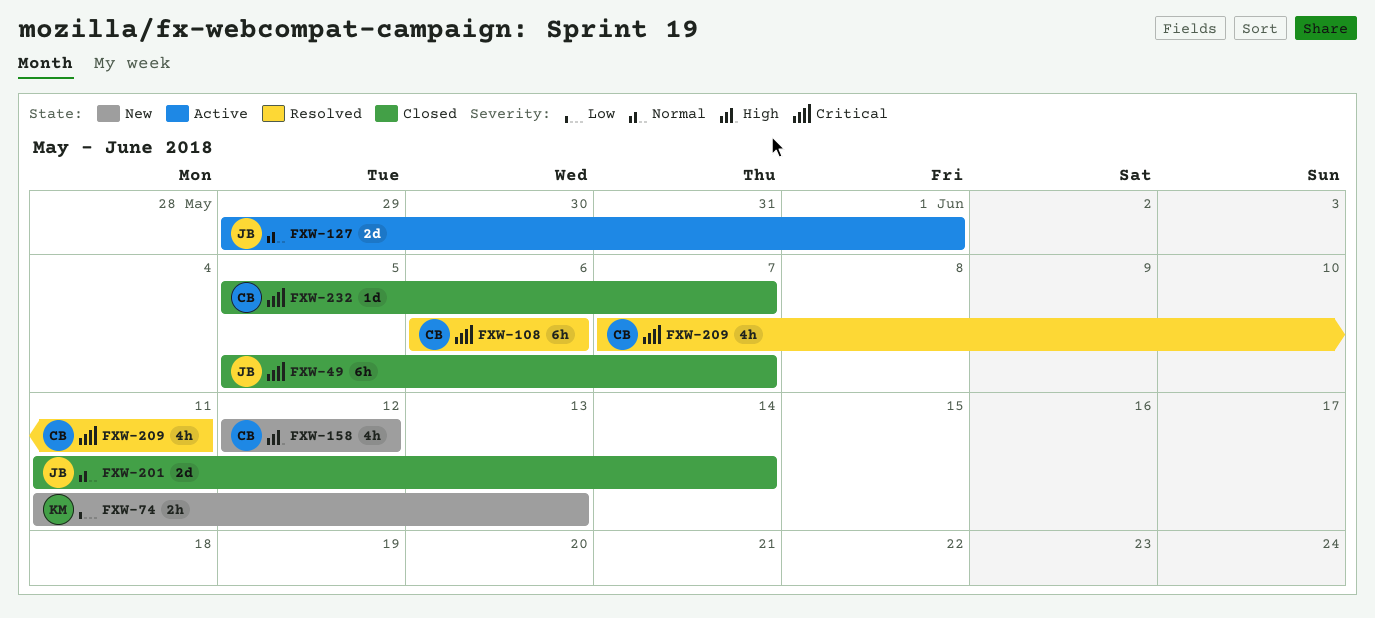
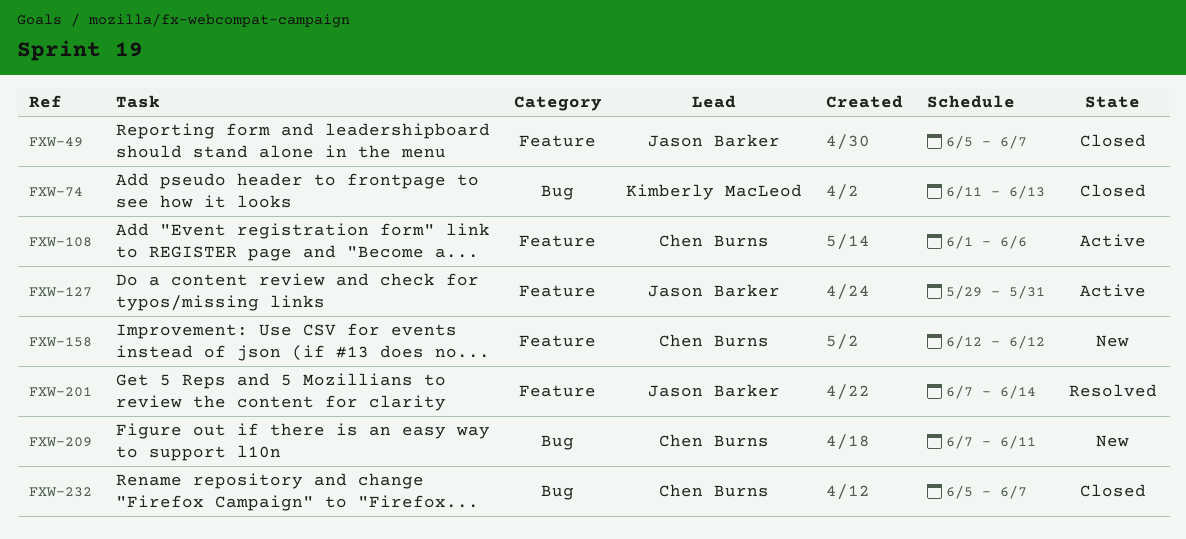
FXW-74, status: New -> Closed
FXW-108, status: Resolved -> Active
FXW-108, start: Jun 6 -> Jun 1
FXW-127, due: Jun 1 -> May 31
FXW-201, status: Closed -> Resolved
FXW-201, start: Jun 11 -> Jun 7
FXW-209, status: Resolved -> New

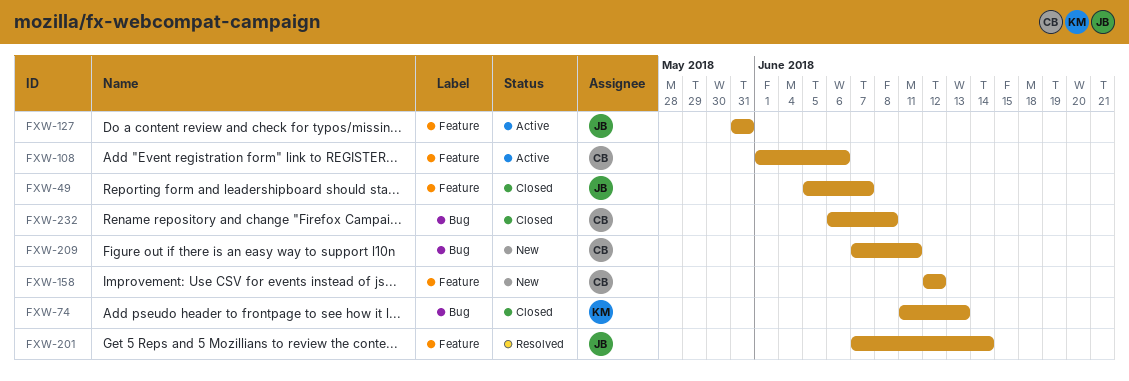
FXW-127, start: May 29 -> May 31
FXW-232, start: Jun 5 -> Jun 6
FXW-232, due: Jun 7 -> Jun 8

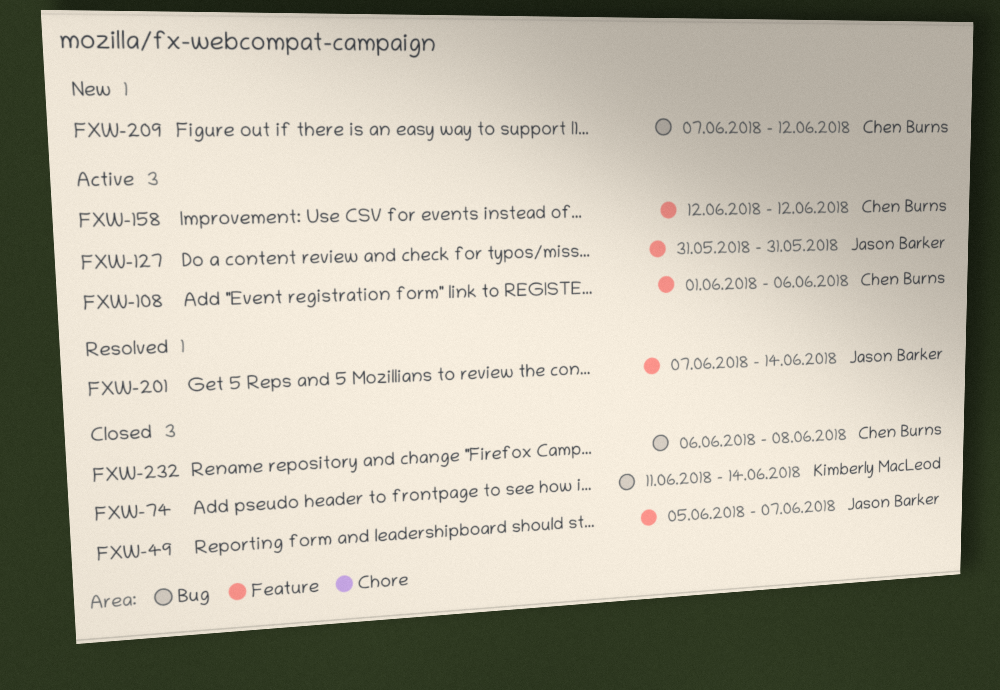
FXW-74, due: Jun 13 -> Jun 14
FXW-158, status: New -> Active
FXW-209, due: Jun 11 -> Jun 12

